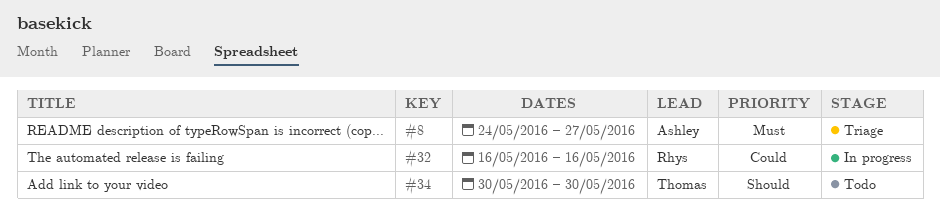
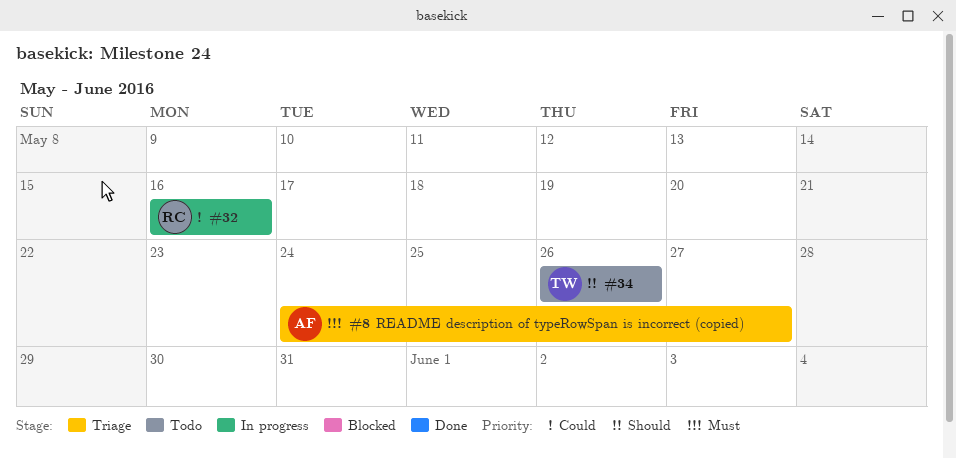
#34, start: May 30 -> May 26
#34, due: May 30 -> May 26

